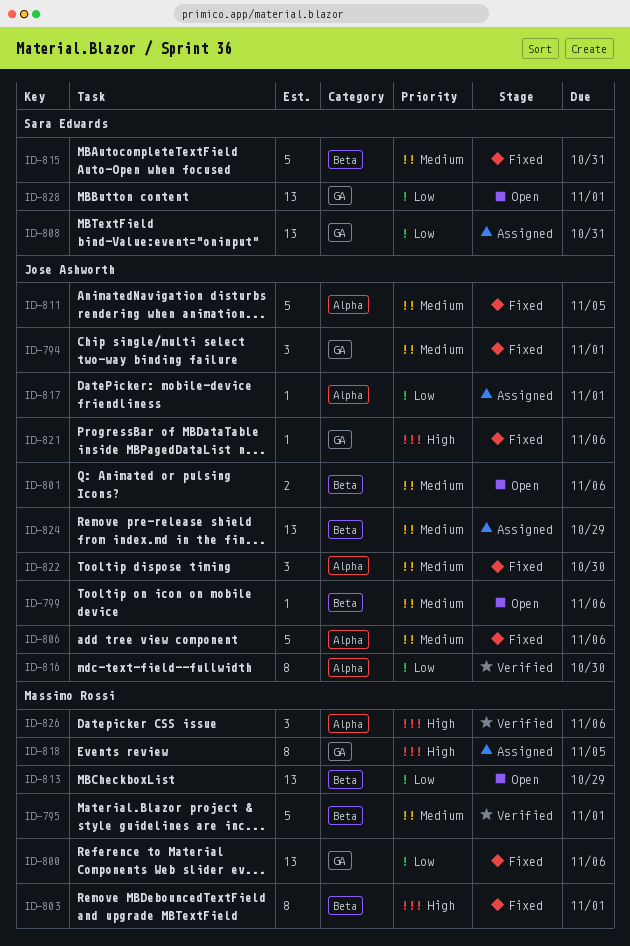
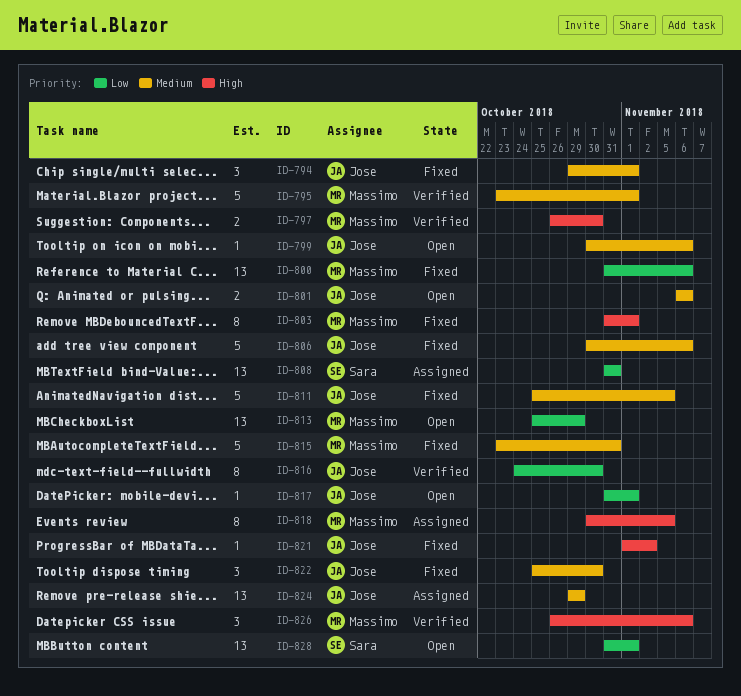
ID-797: none -> present
ID-815, owner: Sara Edwards -> Massimo Rossi
ID-817, status: Assigned -> Open
ID-821, due: Nov 6 -> Nov 2

